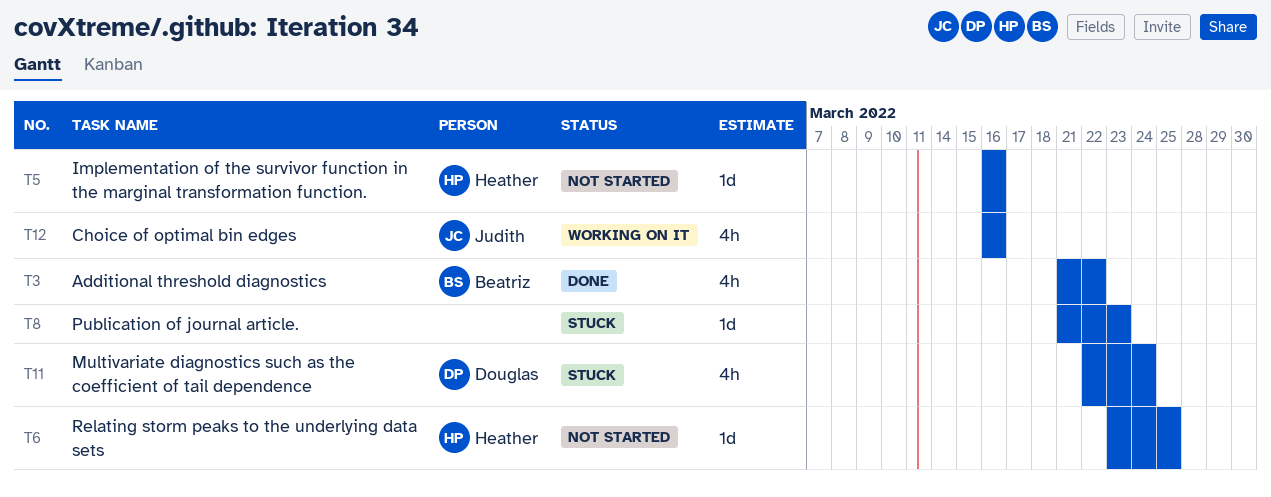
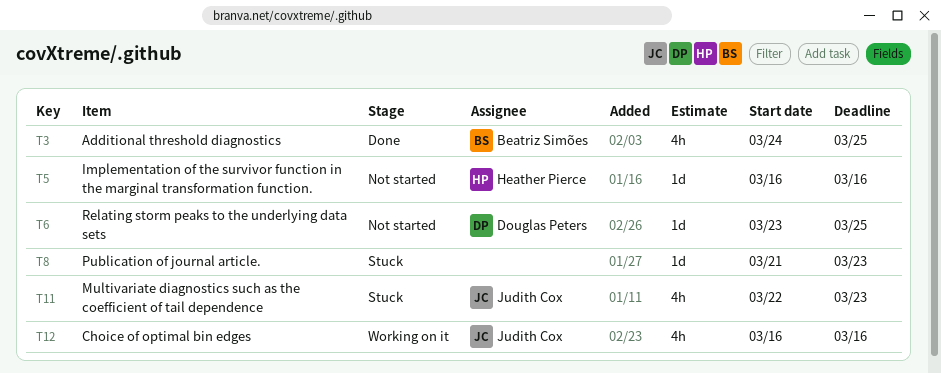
T3, start: Mar 21 -> Mar 24
T3, due: Mar 22 -> Mar 25
T6, owner: Heather Pierce -> Douglas Peters
T11, owner: Douglas Peters -> Judith Cox
T11, due: Mar 24 -> Mar 23

